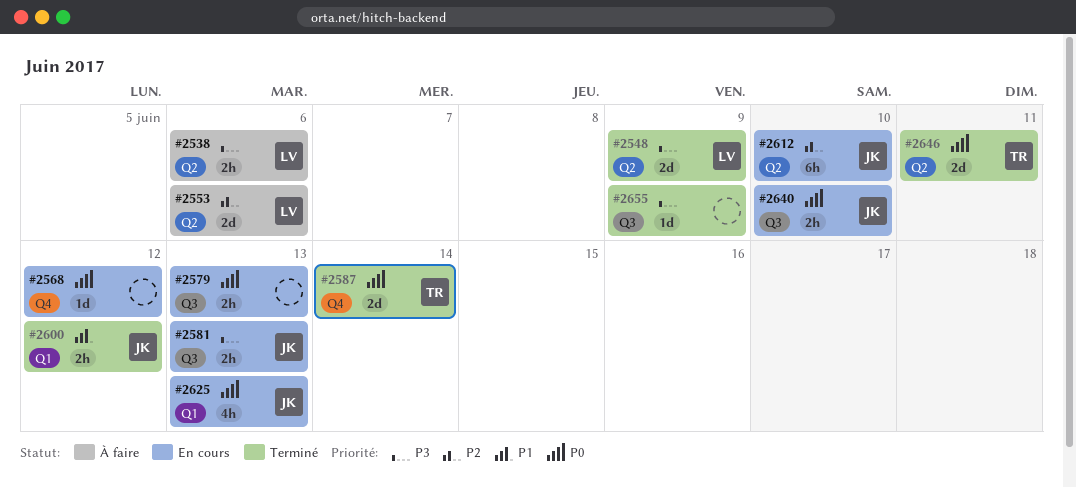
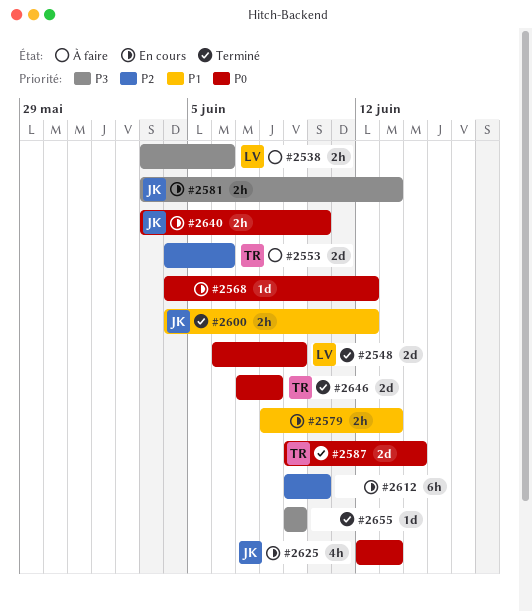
#2548, priority: P3 -> P0
#2553, owner: LV -> TR
#2579, priority: P0 -> P1
#2612, owner: JK -> none
#2646, due: Jun 11 -> Jun 8

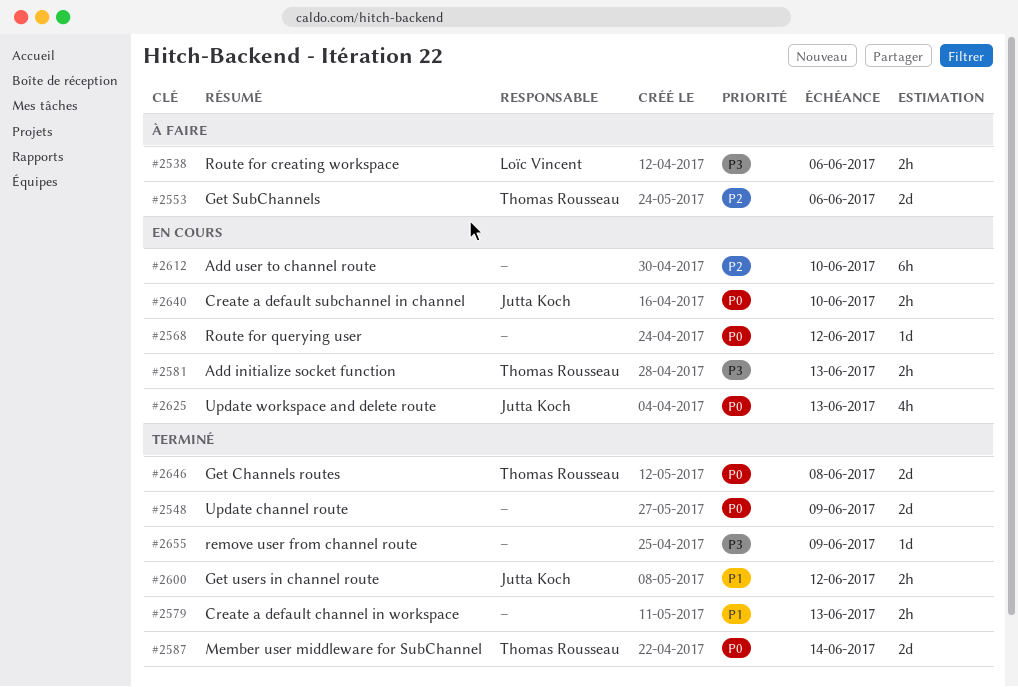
#2548, owner: Loïc Vincent -> none
#2579, status: En cours -> Terminé
#2581, owner: Jutta Koch -> Thomas Rousseau

